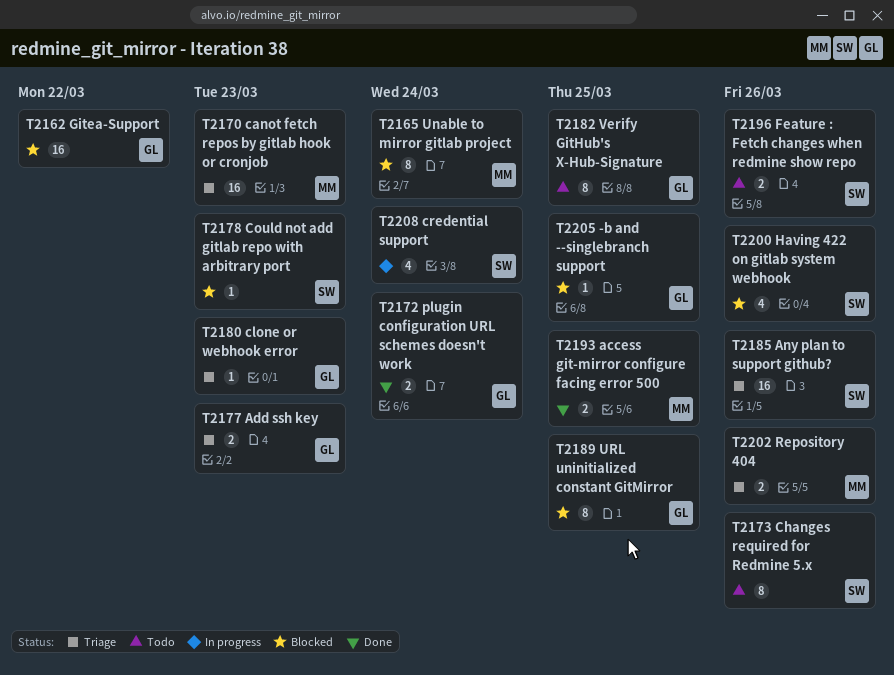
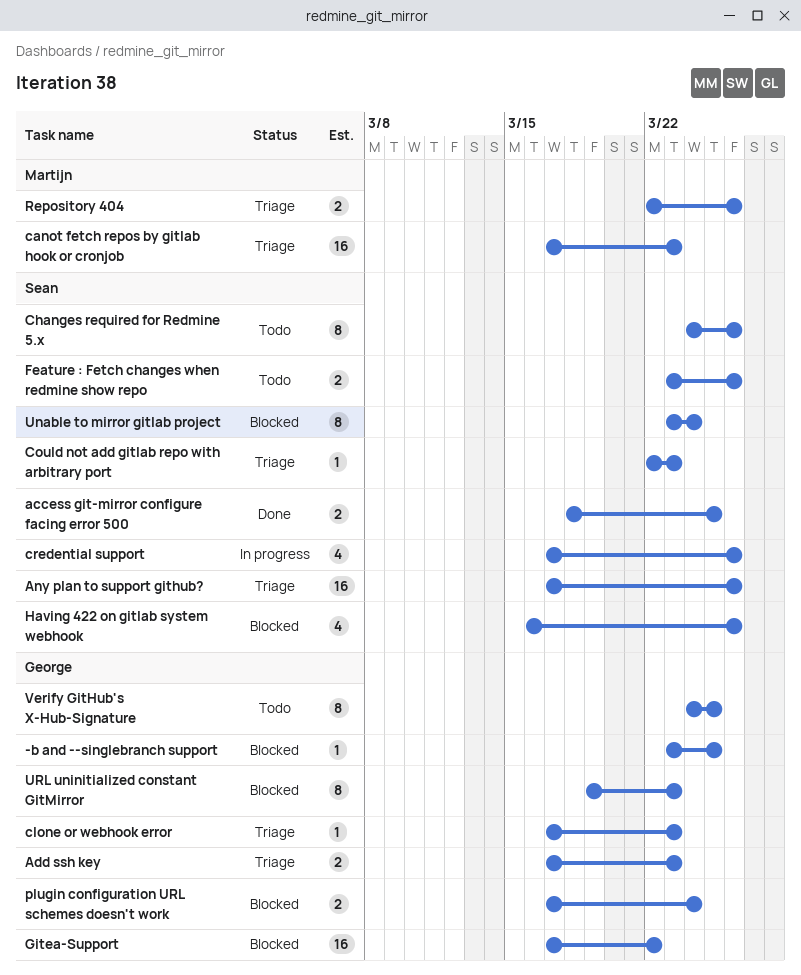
access git-mirror configure facing error 500, owner: Martijn -> Sean
Could not add gitlab repo with arbitrary port, status: Blocked -> Triage
credential support, due: Mar 24 -> Mar 26
plugin configuration URL schemes doesn't work, status: Done -> Blocked
Unable to mirror gitlab project, owner: Martijn -> Sean
URL uninitialized constant GitMirror, due: Mar 25 -> Mar 23

